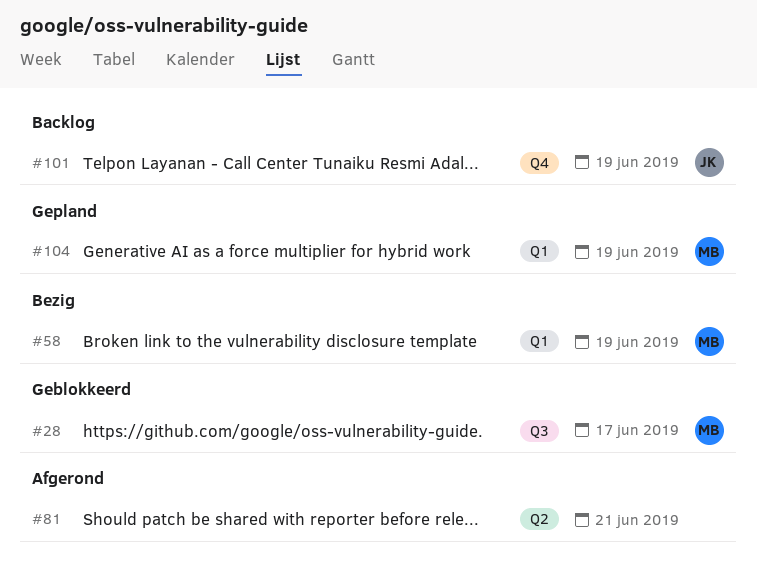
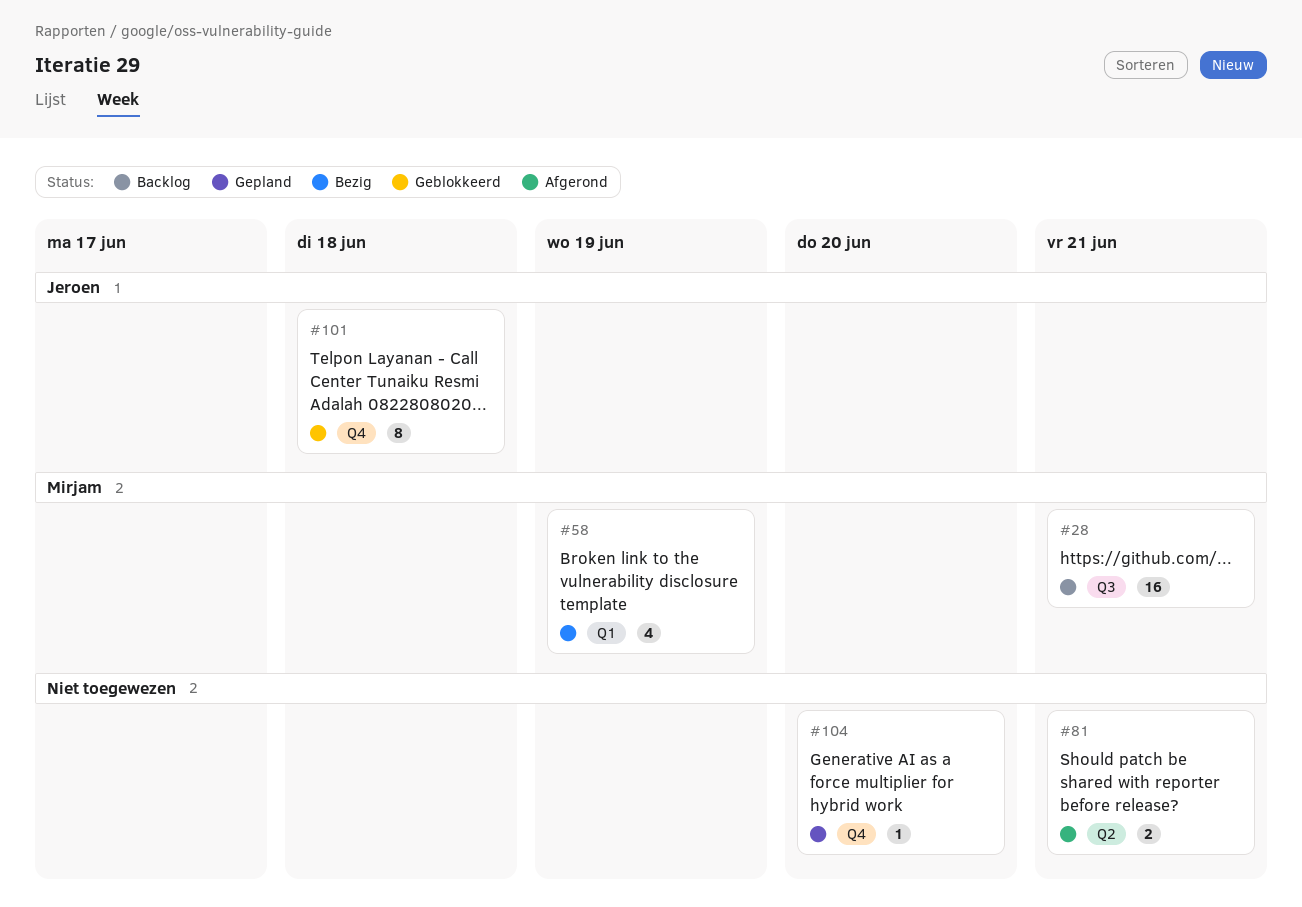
#28, status: Geblokkeerd -> Backlog
#28, due: Jun 17 -> Jun 21
#101, status: Backlog -> Geblokkeerd
#101, due: Jun 19 -> Jun 18
#104, owner: Mirjam -> none
#104, label: Q1 -> Q4
#104, due: Jun 19 -> Jun 20

